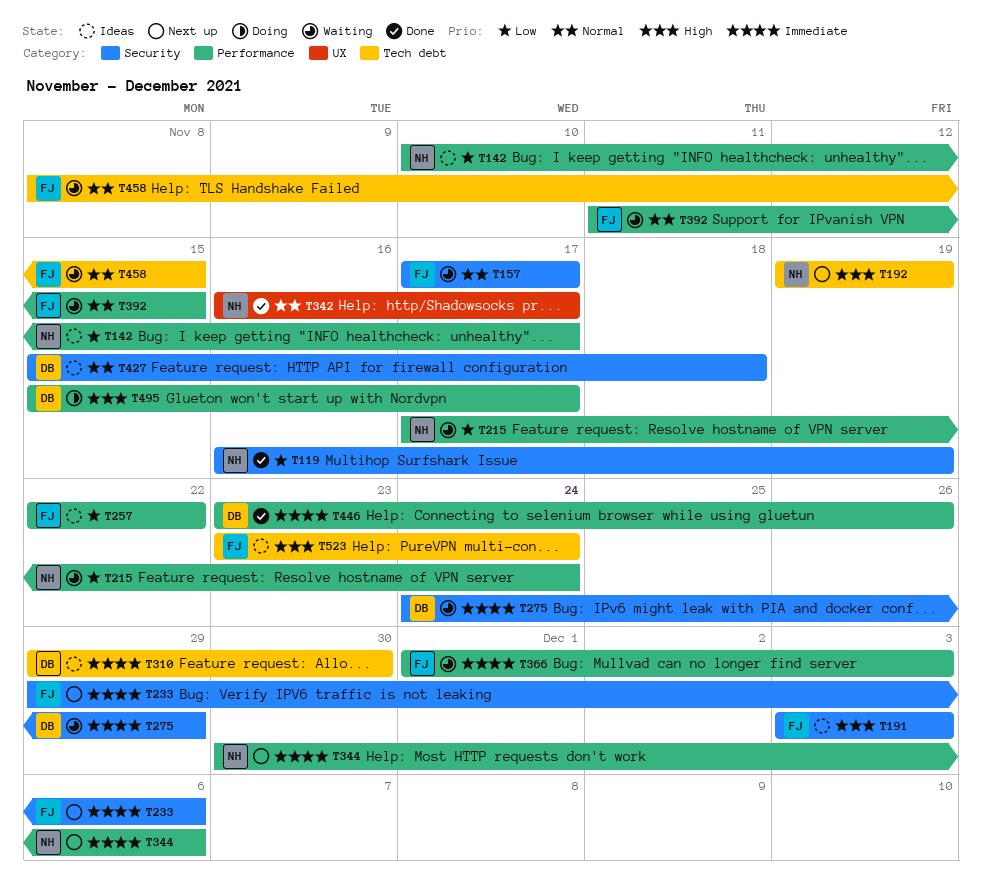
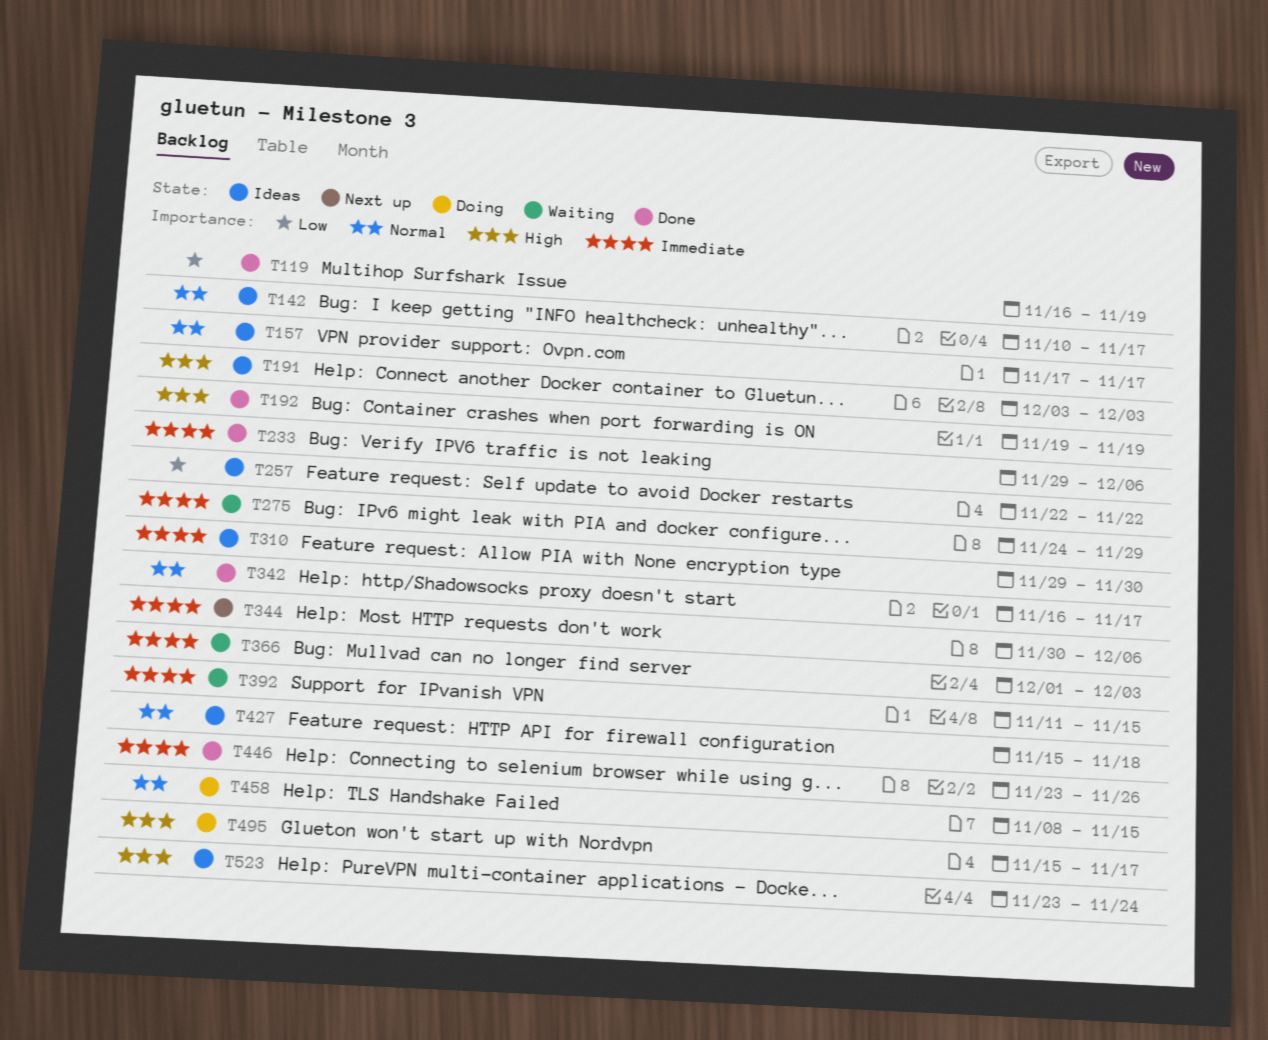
T142, priority: Low -> Normal
T157, status: Waiting -> Ideas
T192, status: Next up -> Done
T215: present -> none
T233, status: Next up -> Done
T392, priority: Normal -> Immediate
T458, status: Waiting -> Doing

